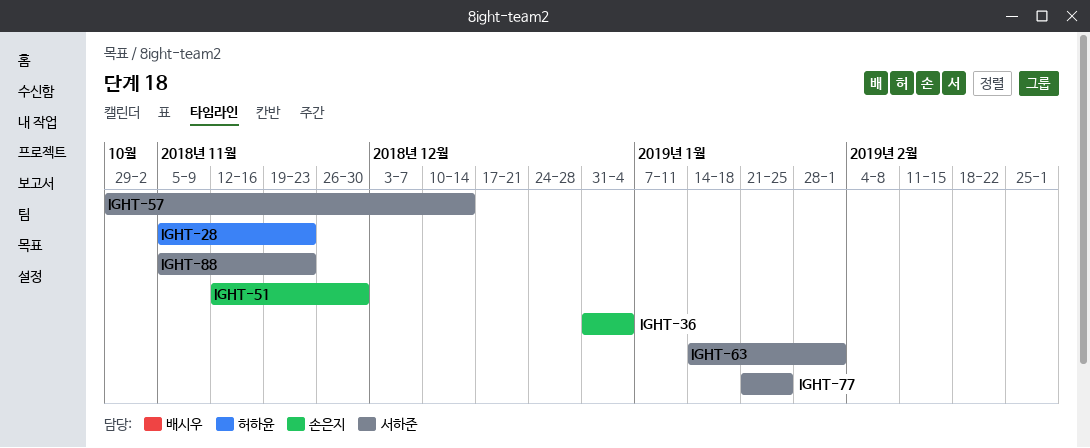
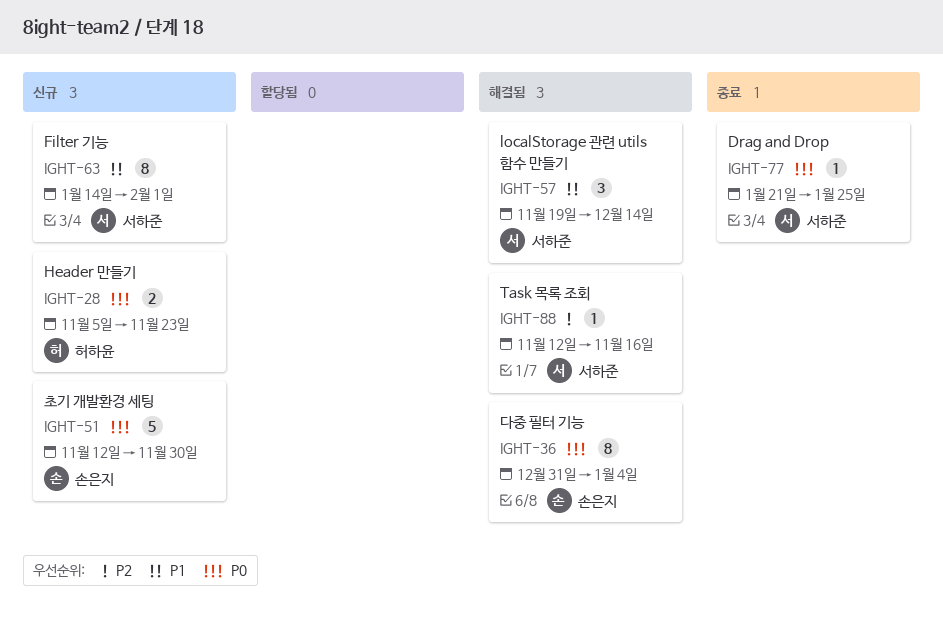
IGHT-57, start: Oct 29 -> Nov 19
IGHT-88, start: Nov 5 -> Nov 12
IGHT-88, due: Nov 23 -> Nov 16

